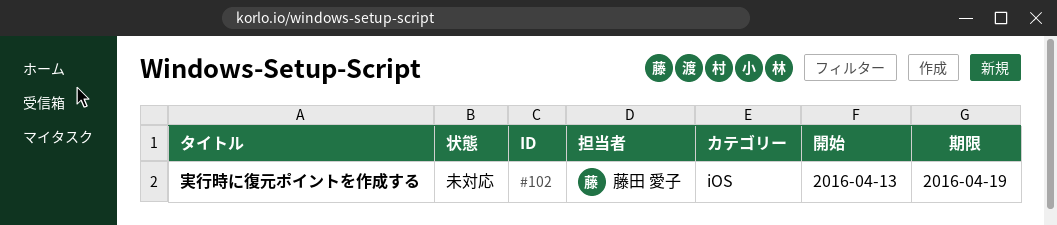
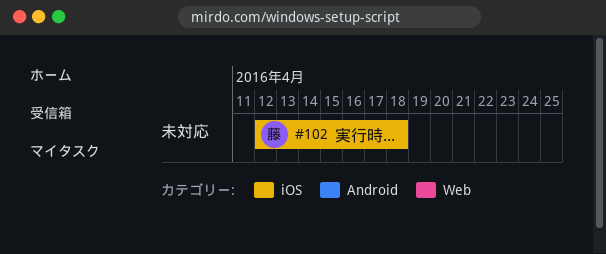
#102, start: Apr 13 -> Apr 12
#102, due: Apr 19 -> Apr 18

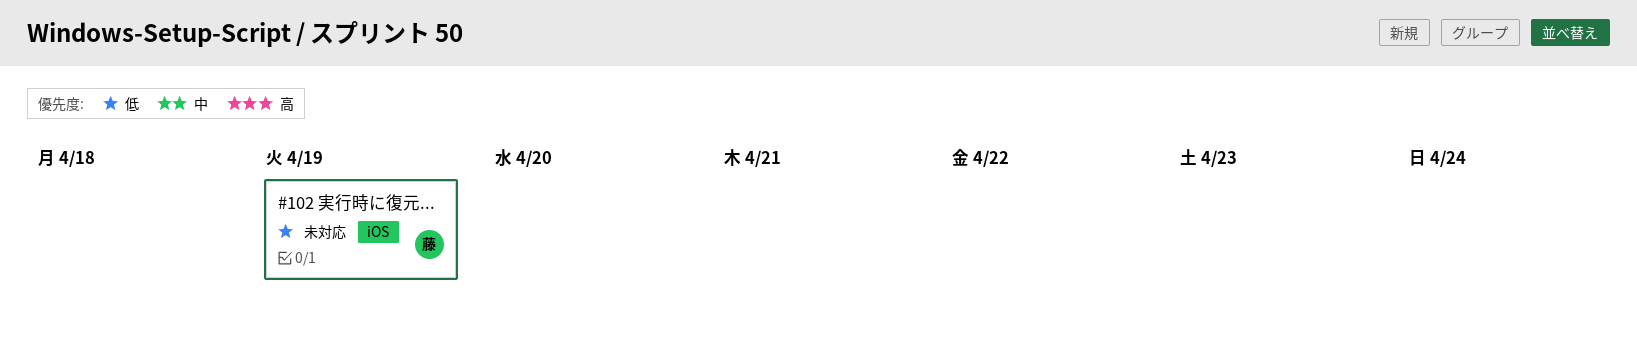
#102, due: Apr 18 -> Apr 19

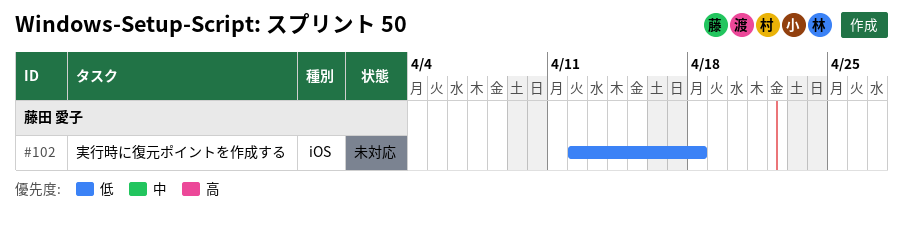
#102, due: Apr 19 -> Apr 18

